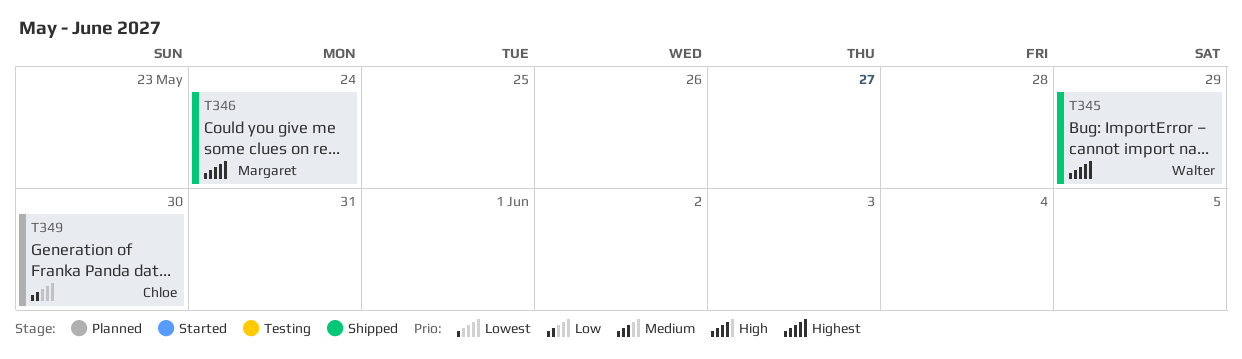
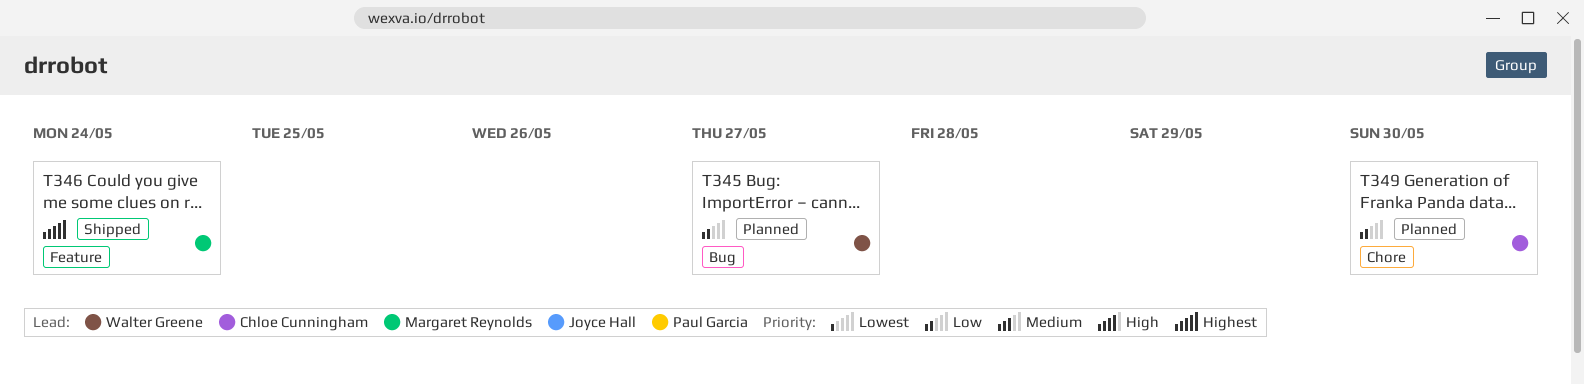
T345, status: Shipped -> Planned
T345, priority: Highest -> Low
T345, due: May 29 -> May 27

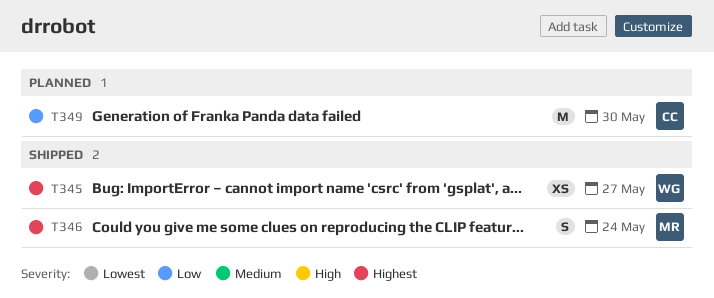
T345, status: Planned -> Shipped
T345, priority: Low -> Highest

